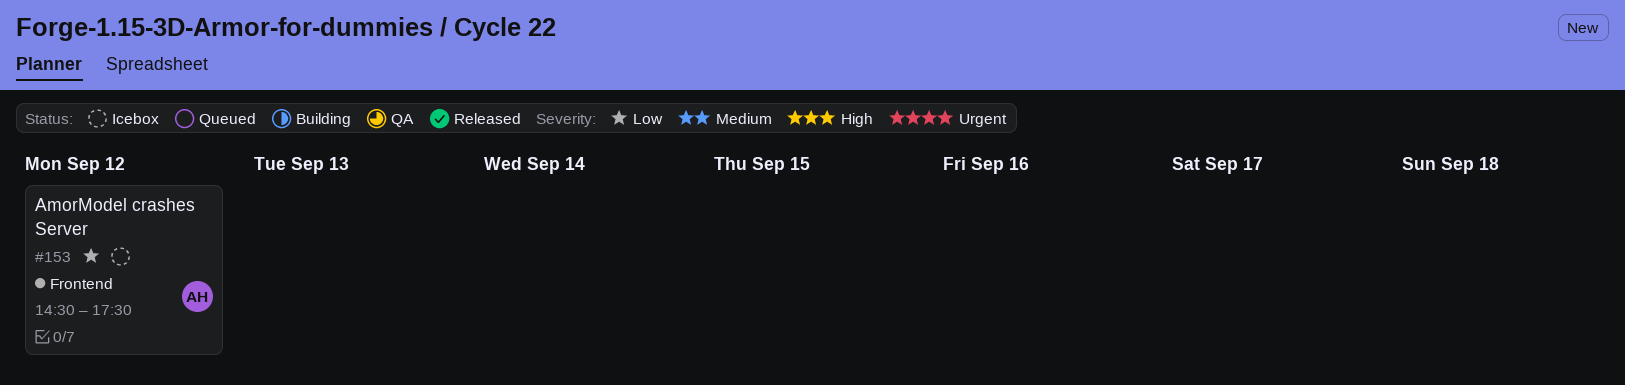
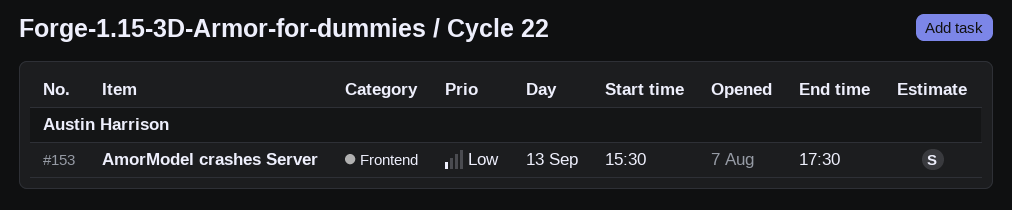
#153, day: Sep 12 -> Sep 13
#153, begins: 14:30 -> 15:30

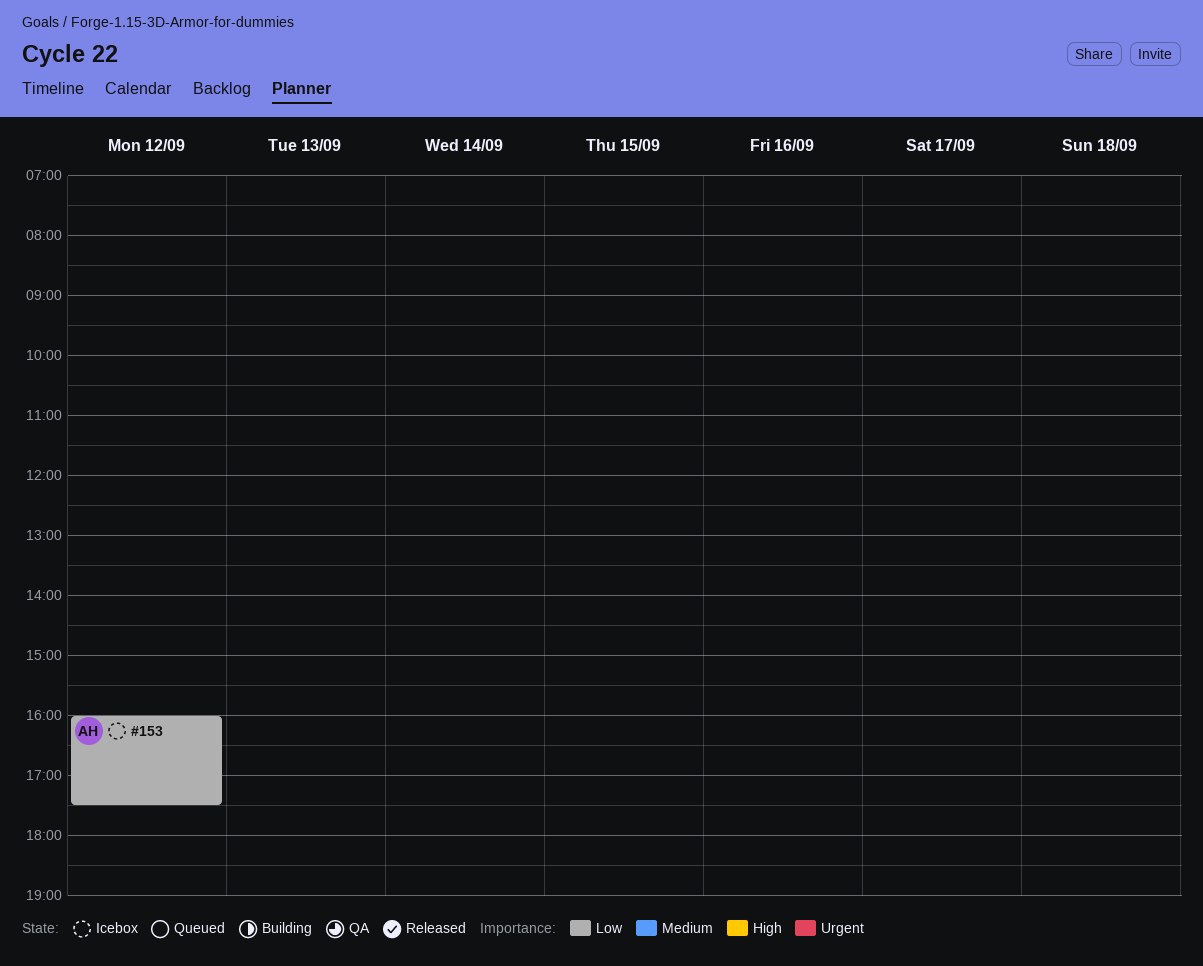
#153, day: Sep 13 -> Sep 12
#153, begins: 15:30 -> 16:00

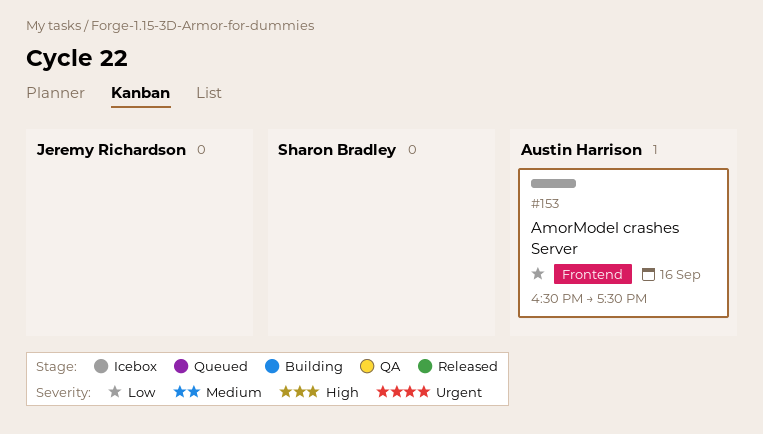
#153, day: Sep 12 -> Sep 16
#153, begins: 16:00 -> 16:30

